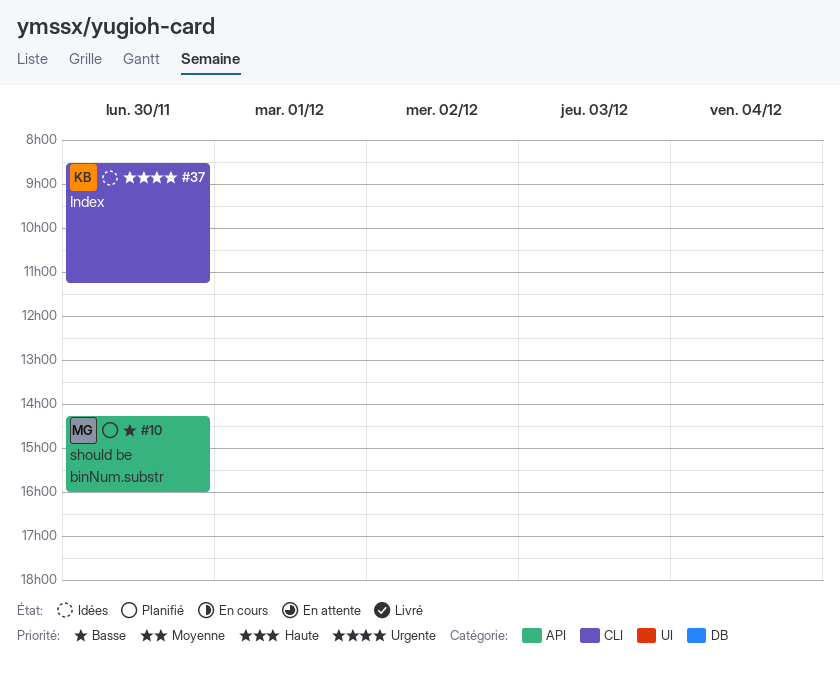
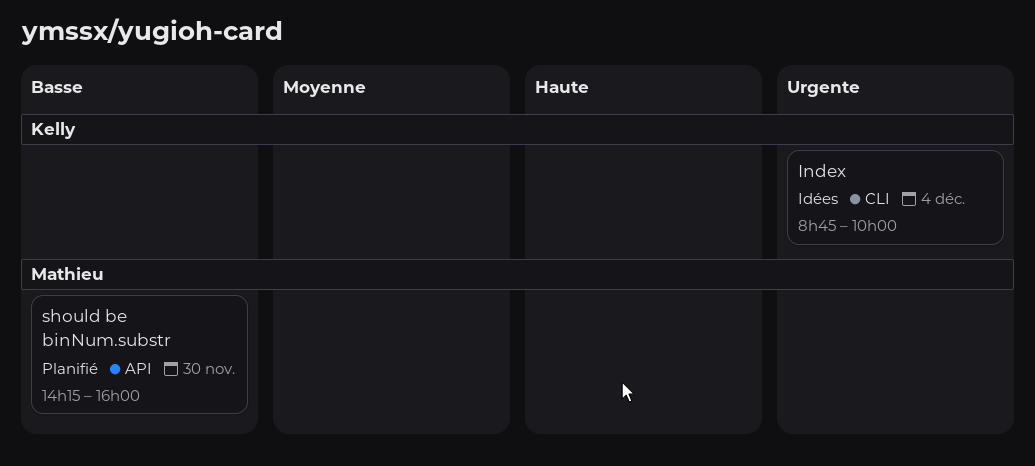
Index, day: Nov 30 -> Dec 4
Index, begins: 08:30 -> 08:45
Index, ends: 11:15 -> 10:00

